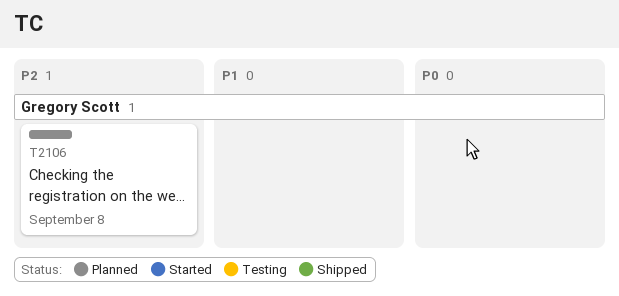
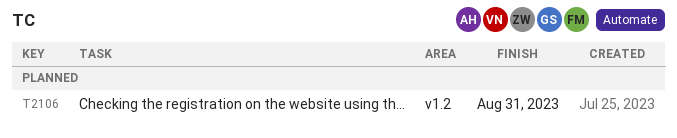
T2106, due: Sep 8 -> Aug 31

